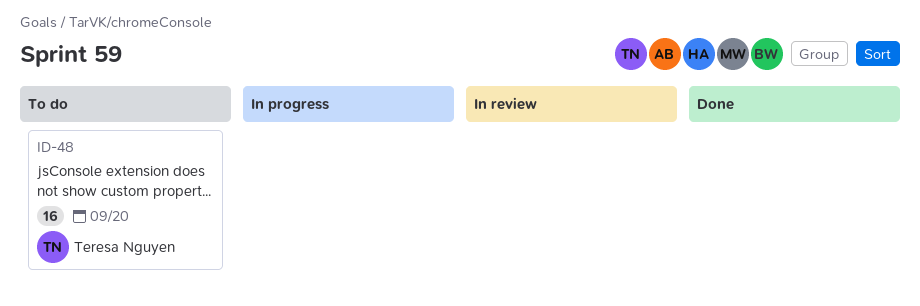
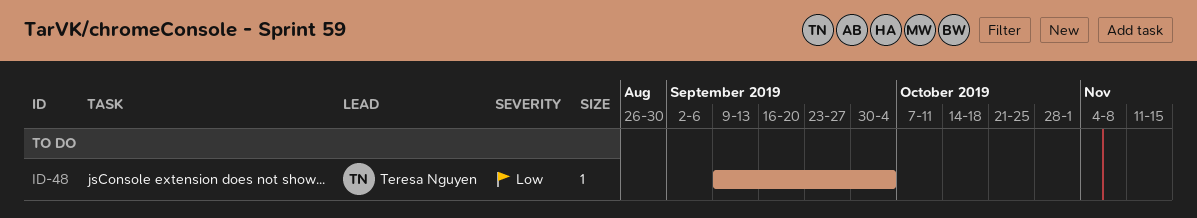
ID-48, estimate: 16 -> 1
ID-48, due: Sep 20 -> Oct 4

